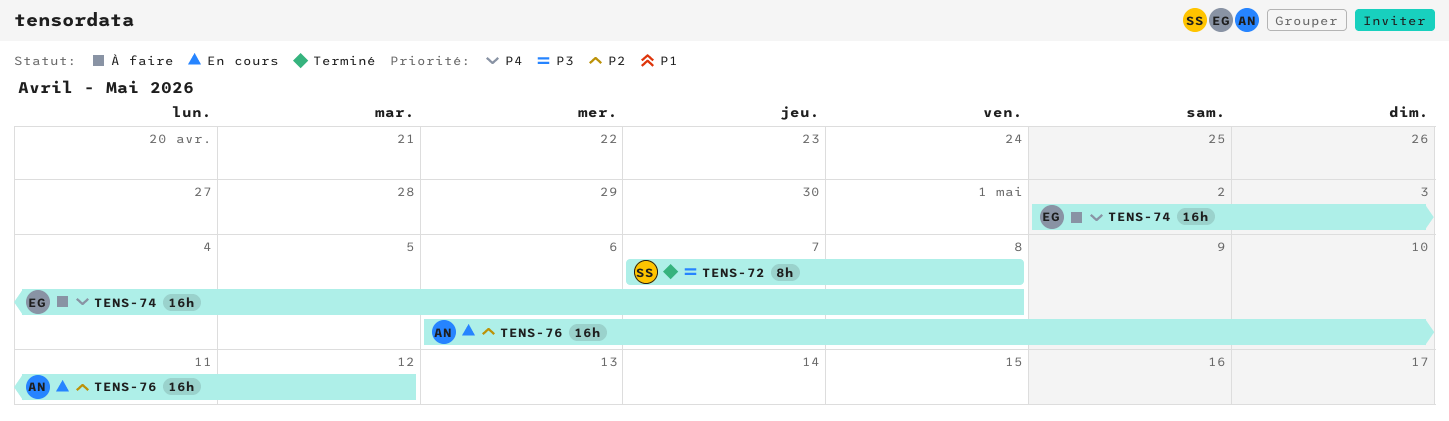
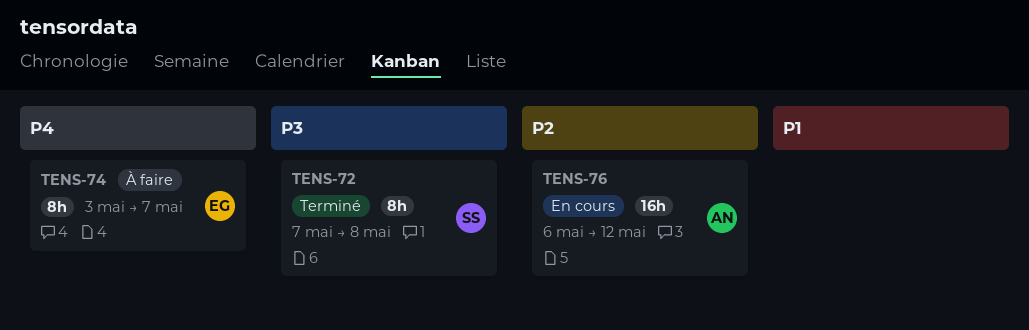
TENS-74, estimate: 16h -> 8h
TENS-74, start: May 2 -> May 3
TENS-74, due: May 8 -> May 7

